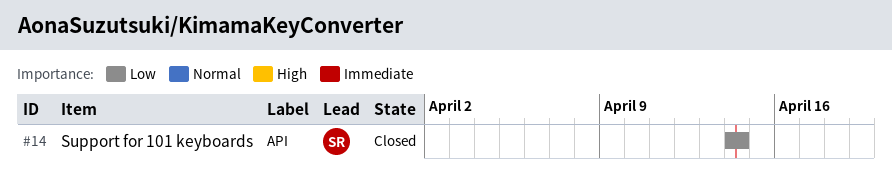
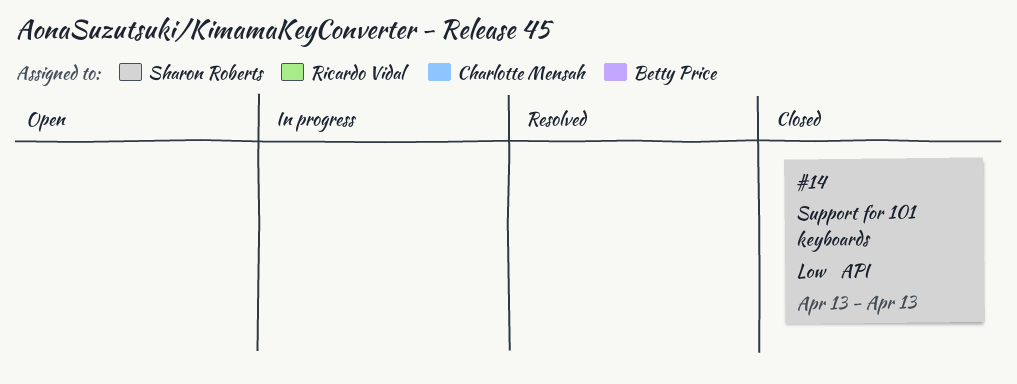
#14, start: Apr 14 -> Apr 13
#14, due: Apr 14 -> Apr 13

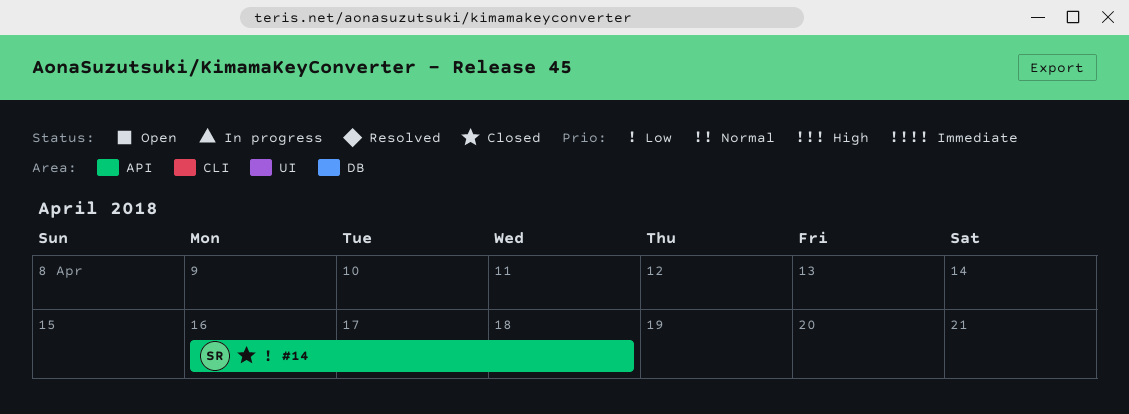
#14, start: Apr 13 -> Apr 16
#14, due: Apr 13 -> Apr 18

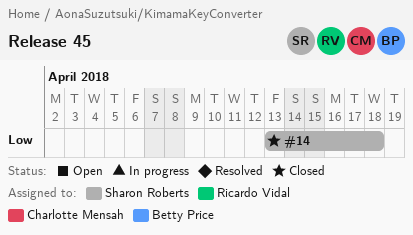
#14, start: Apr 16 -> Apr 13

